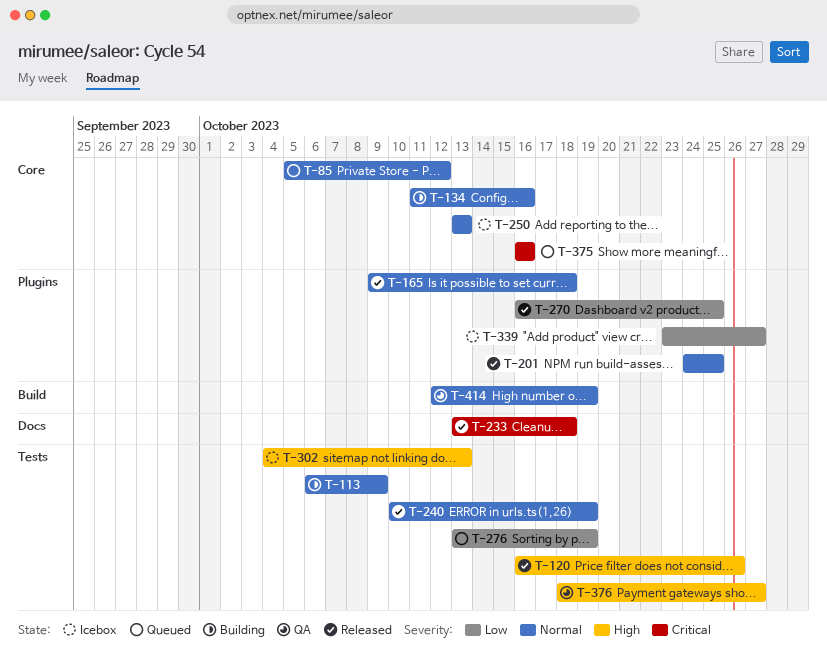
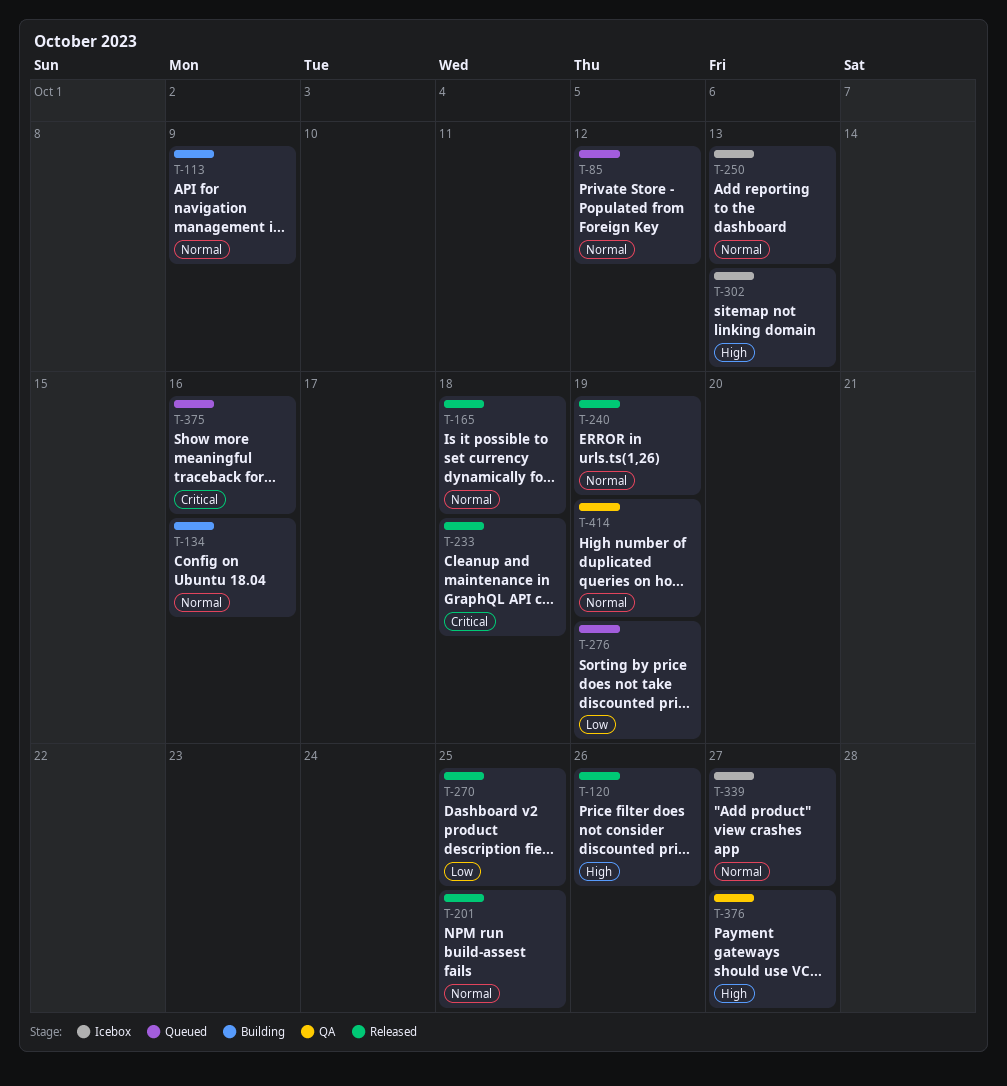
T-339, priority: Low -> Normal

